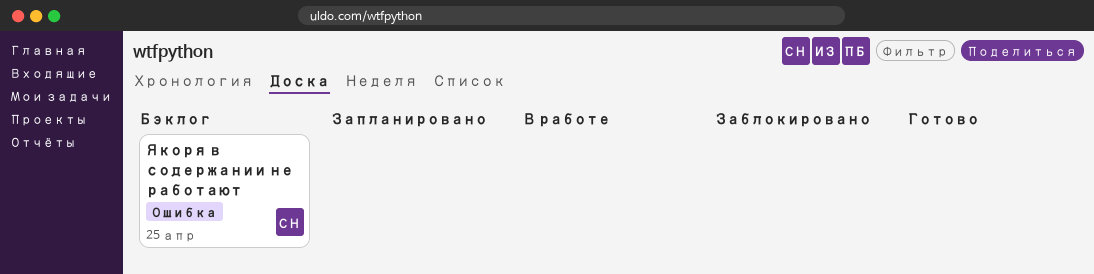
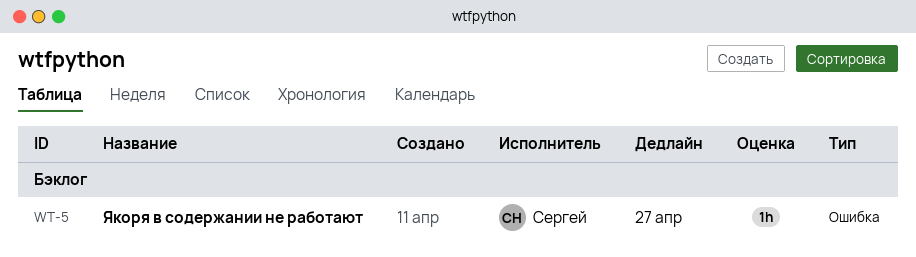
Якоря в содержании не работают, due: Apr 25 -> Apr 27

